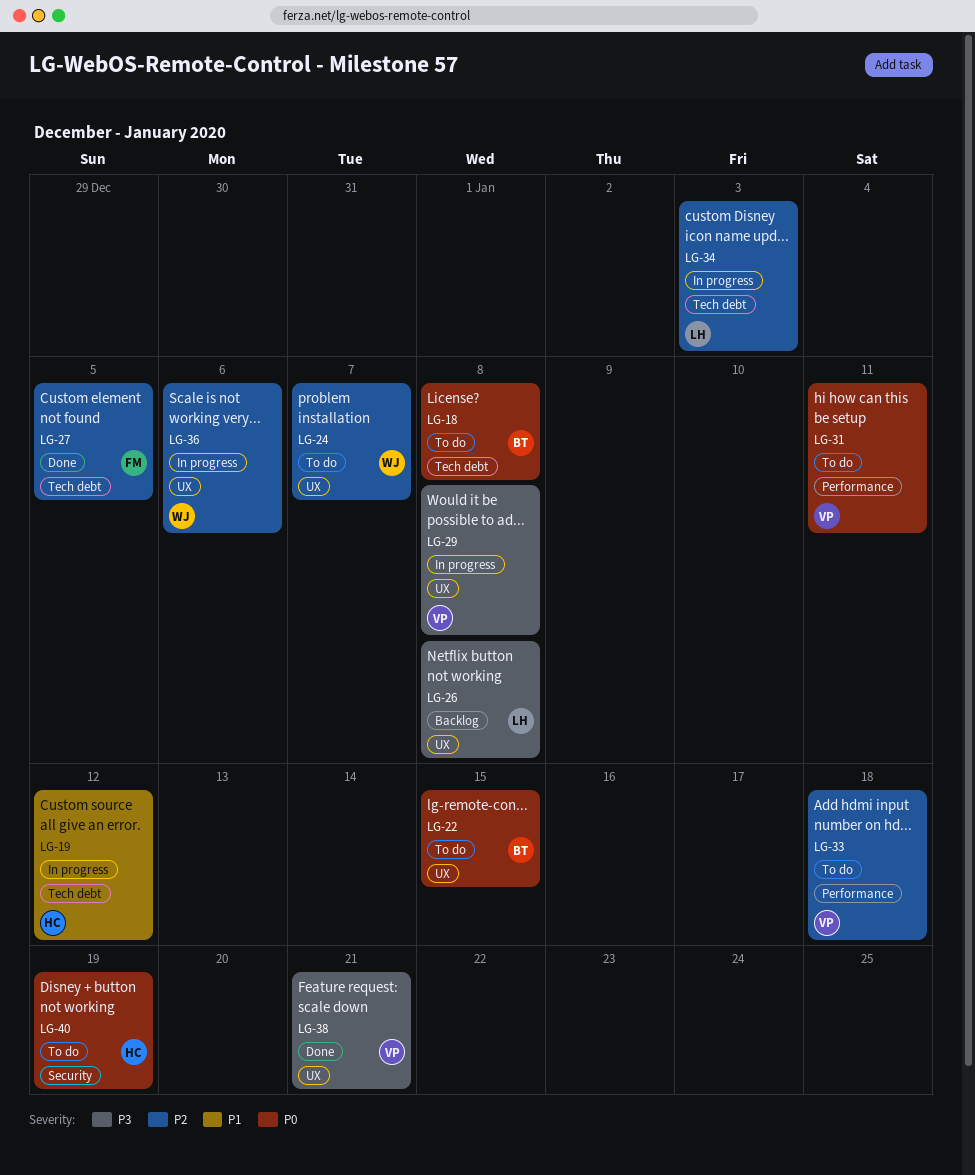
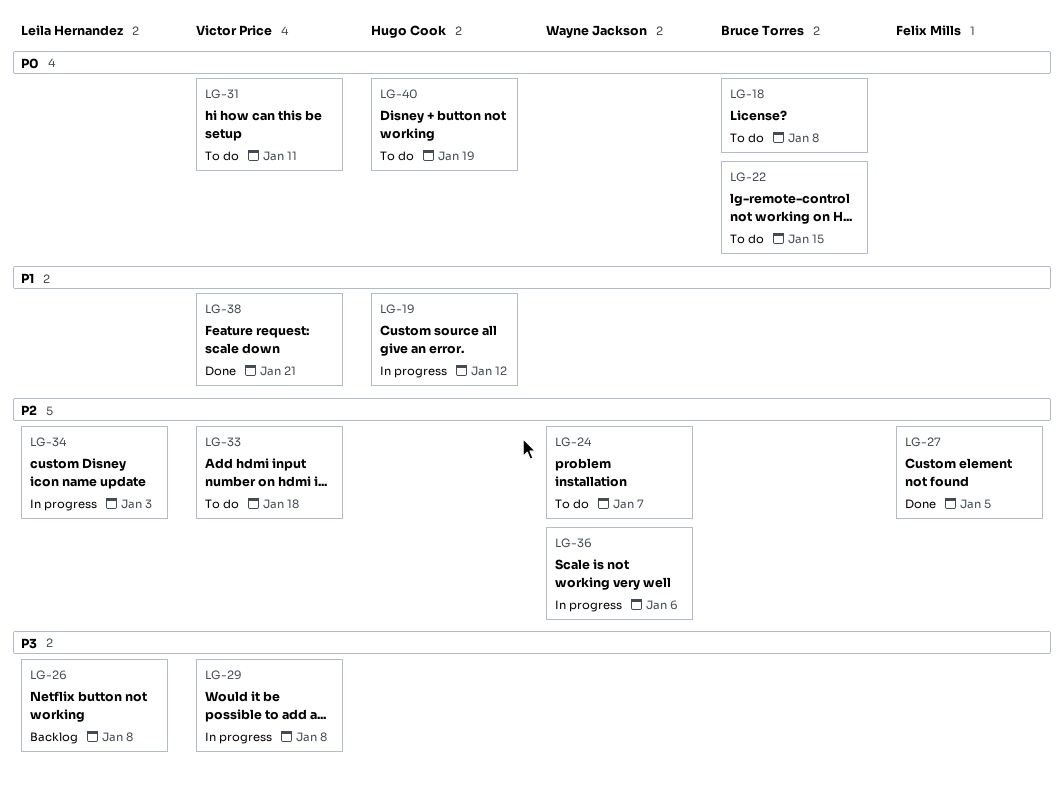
LG-38, priority: P3 -> P1

